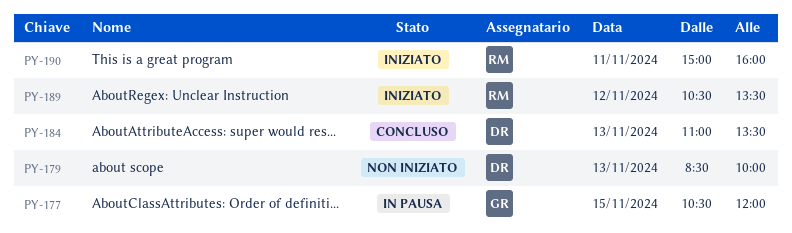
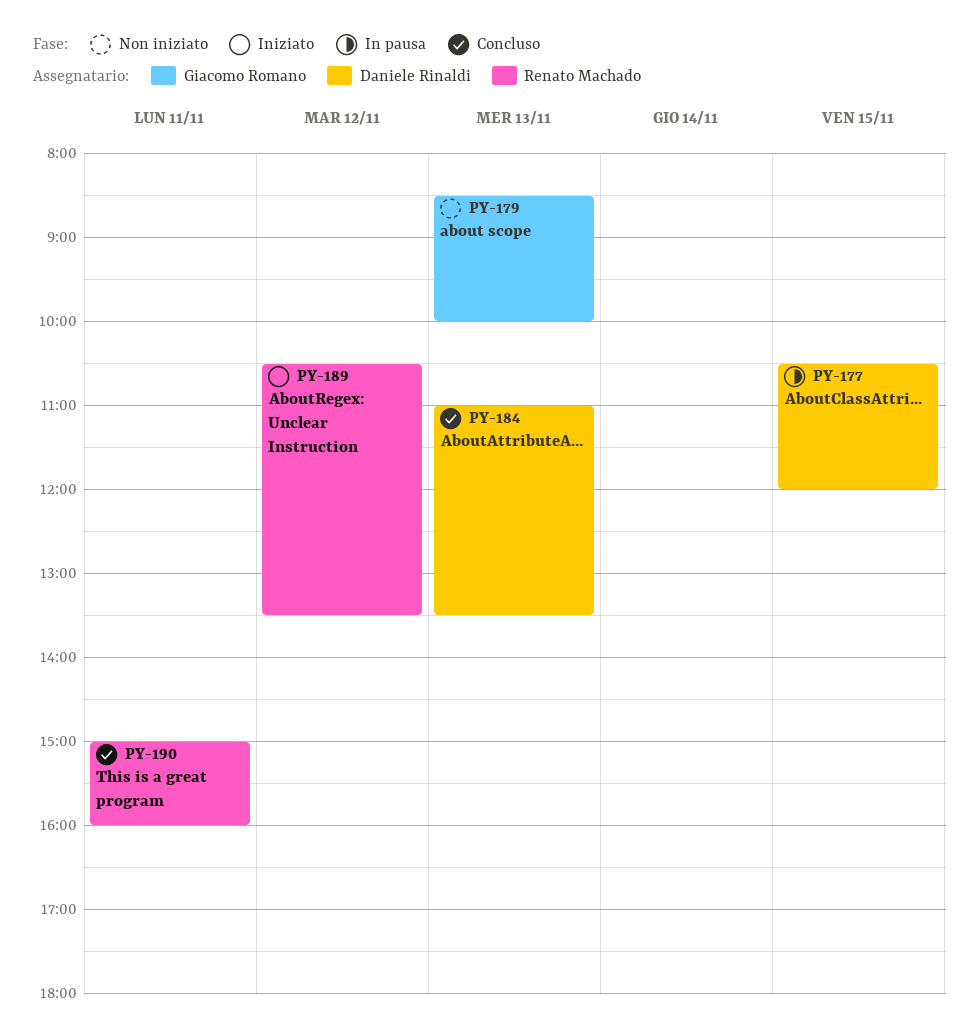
PY-177, owner: Giacomo Romano -> Daniele Rinaldi
PY-179, owner: Daniele Rinaldi -> Giacomo Romano
PY-190, status: Iniziato -> Concluso

